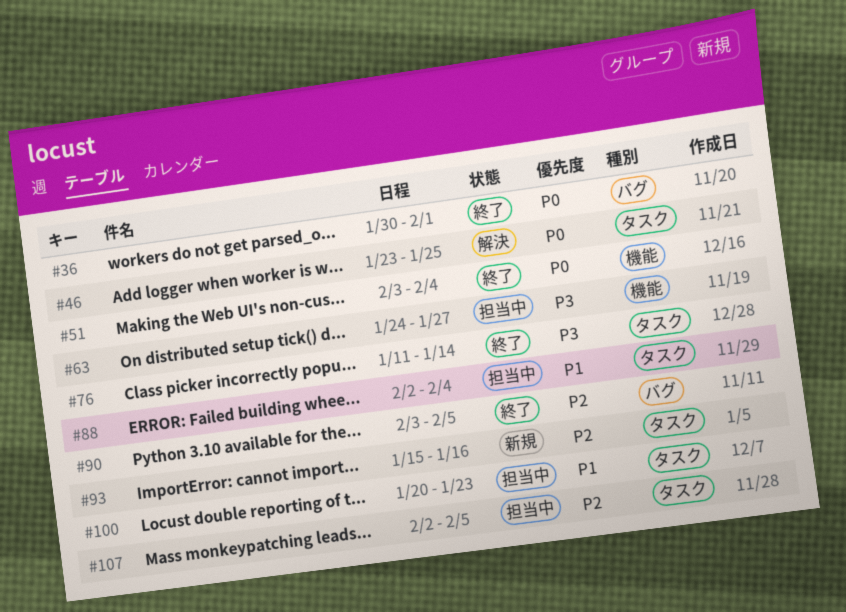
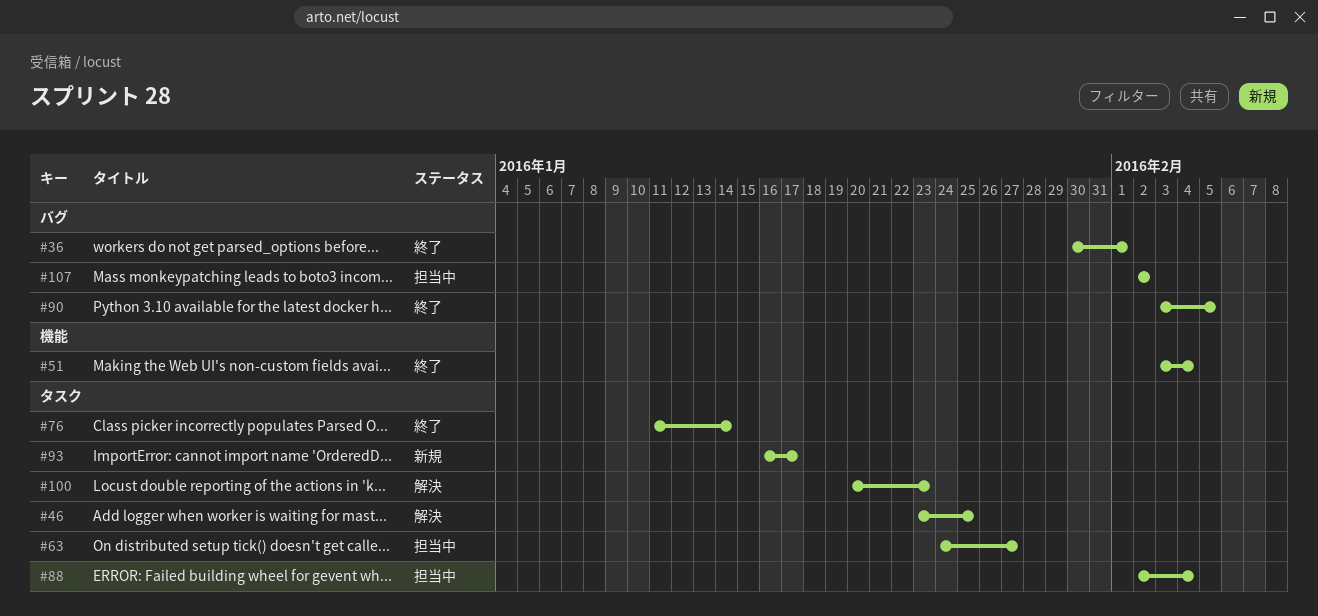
#63, label: 機能 -> タスク
#93, start: Jan 15 -> Jan 16
#93, due: Jan 16 -> Jan 17
#100, status: 担当中 -> 解決
#107, label: タスク -> バグ
#107, due: Feb 5 -> Feb 2

